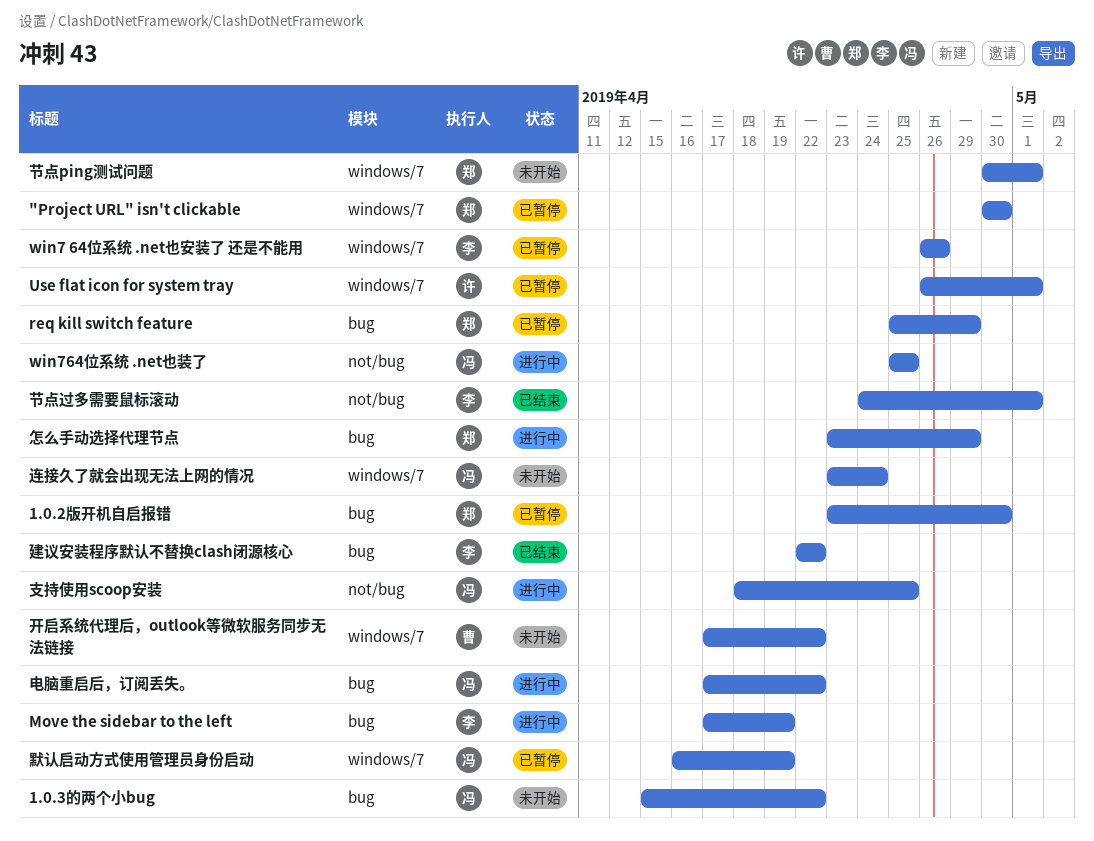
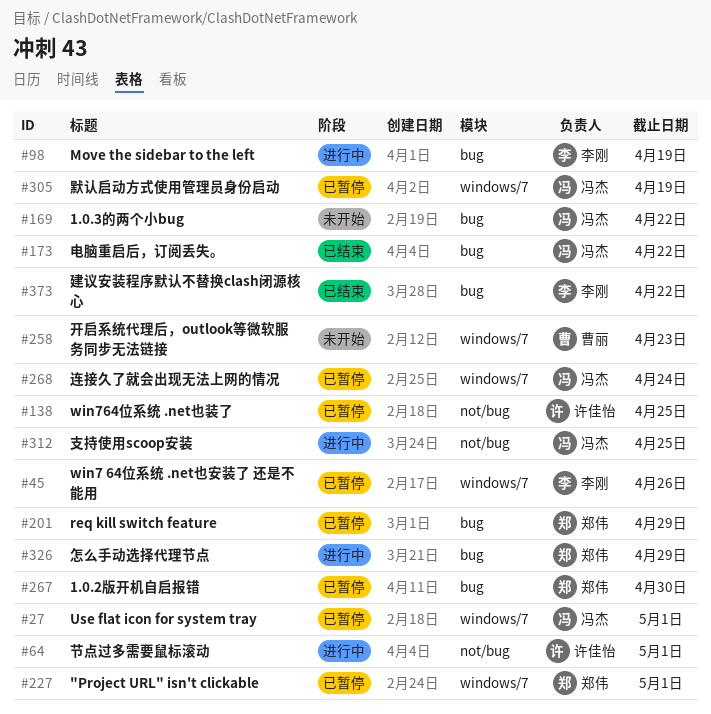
"Project URL" isn't clickable, due: Apr 30 -> May 1
Use flat icon for system tray, owner: 许佳怡 -> 冯杰
win764位系统 .net也装了, status: 进行中 -> 已暂停
win764位系统 .net也装了, owner: 冯杰 -> 许佳怡
开启系统代理后，outlook等微软服务同步无法链接, due: Apr 22 -> Apr 23
电脑重启后，订阅丢失。, status: 进行中 -> 已结束
节点ping测试问题: present -> none
节点过多需要鼠标滚动, status: 已结束 -> 进行中
节点过多需要鼠标滚动, owner: 李刚 -> 许佳怡
连接久了就会出现无法上网的情况, status: 未开始 -> 已暂停

